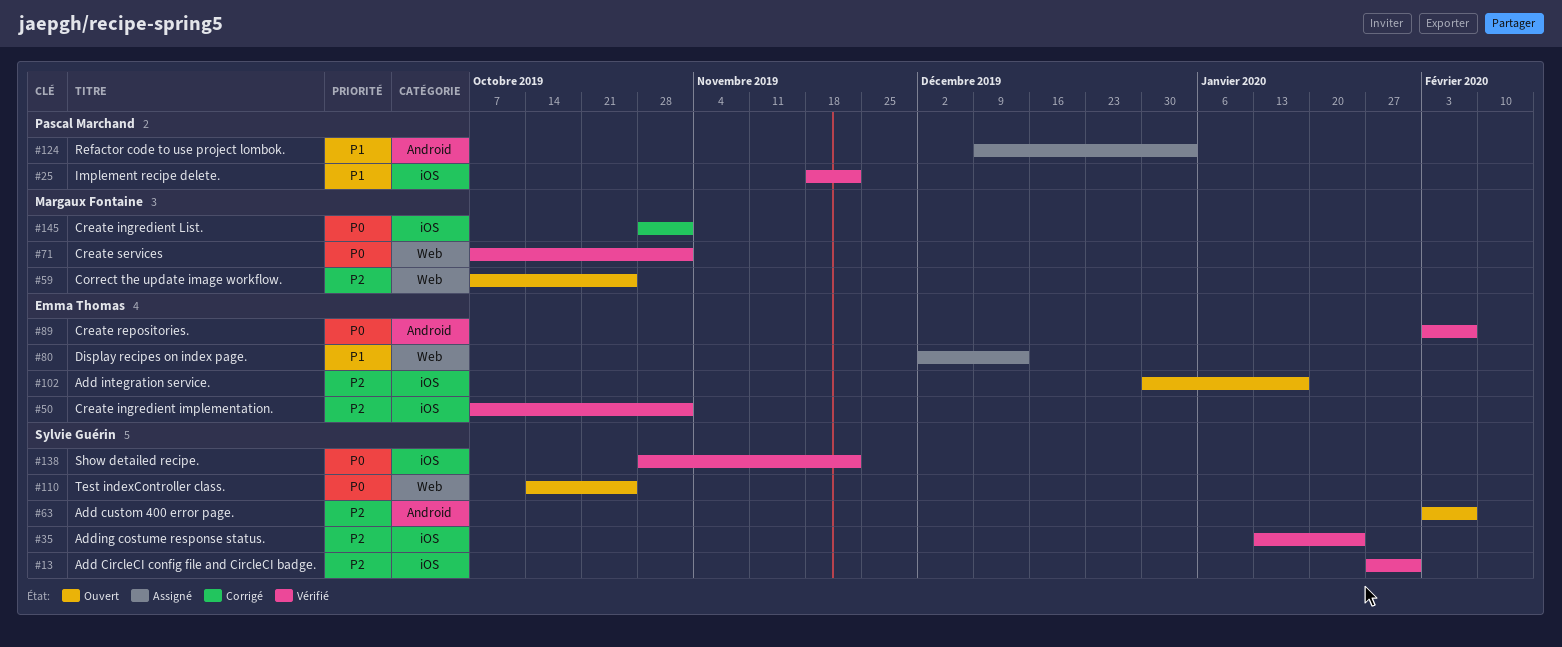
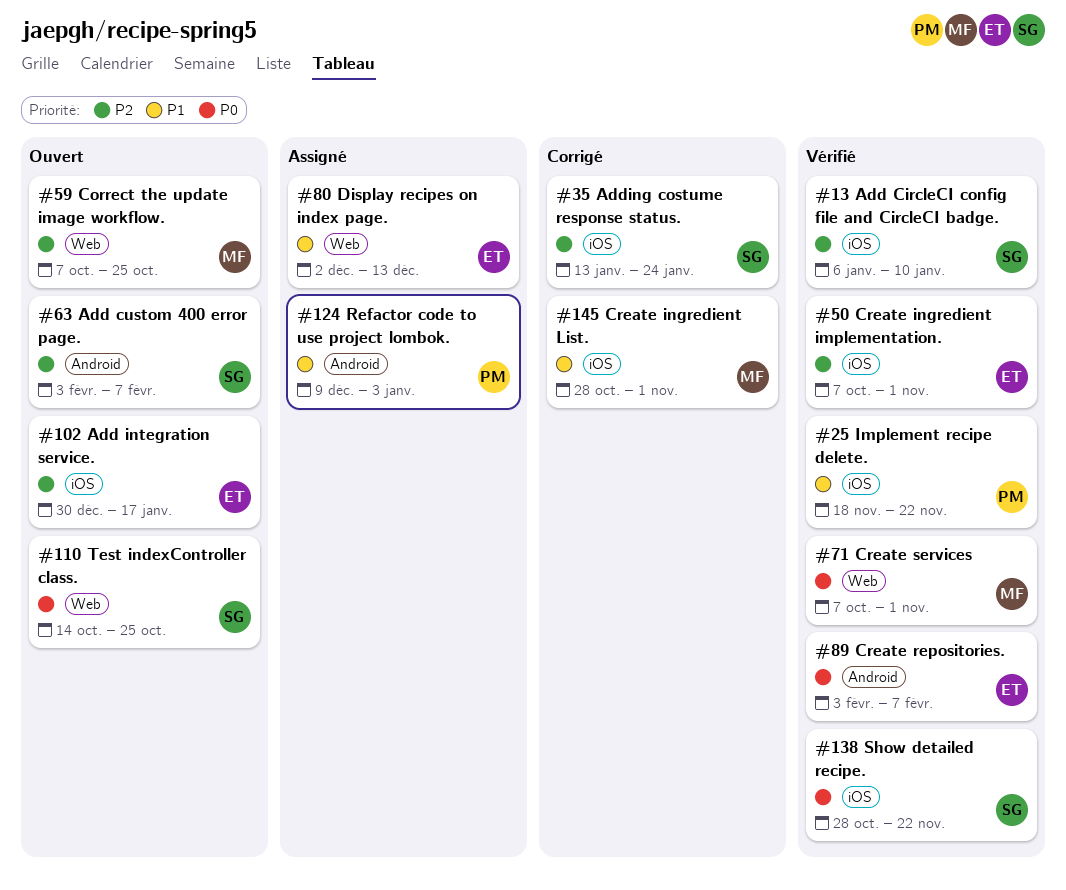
#13, start: Jan 27 -> Jan 6
#13, due: Jan 31 -> Jan 10
#35, status: Vérifié -> Corrigé
#145, priority: P0 -> P1

